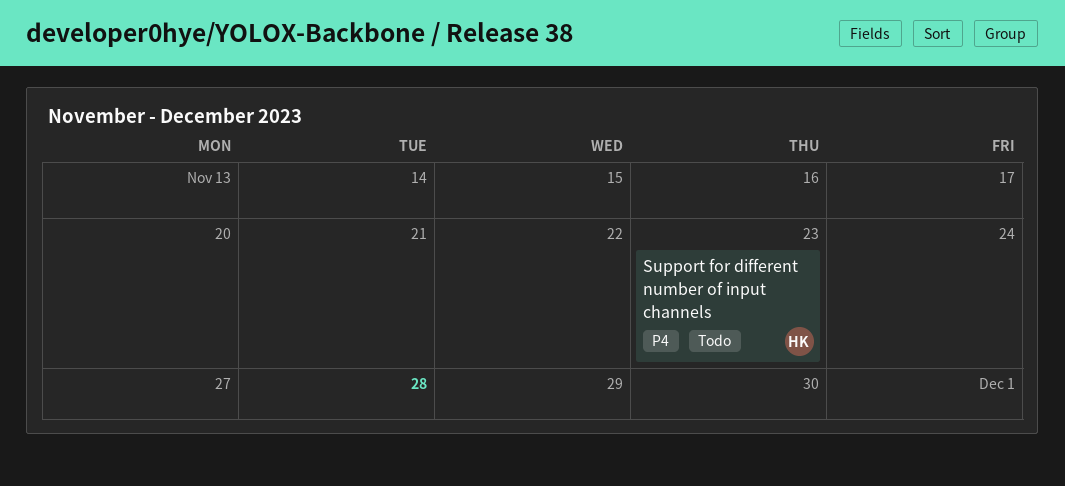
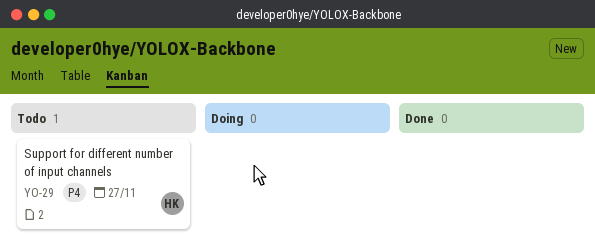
Support for different number of input channels, due: Nov 23 -> Nov 27

